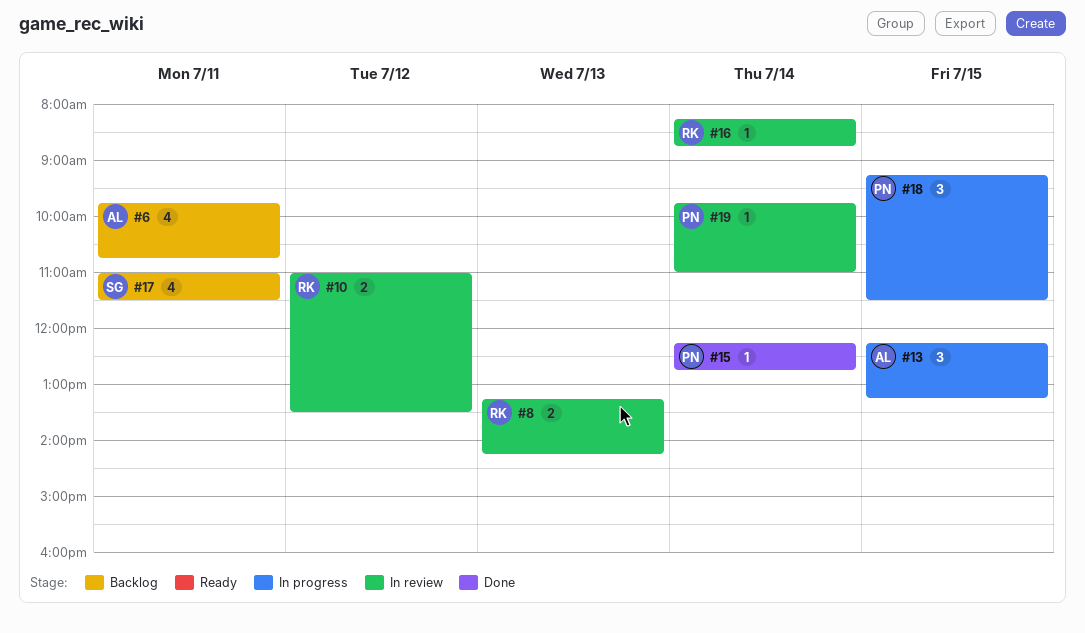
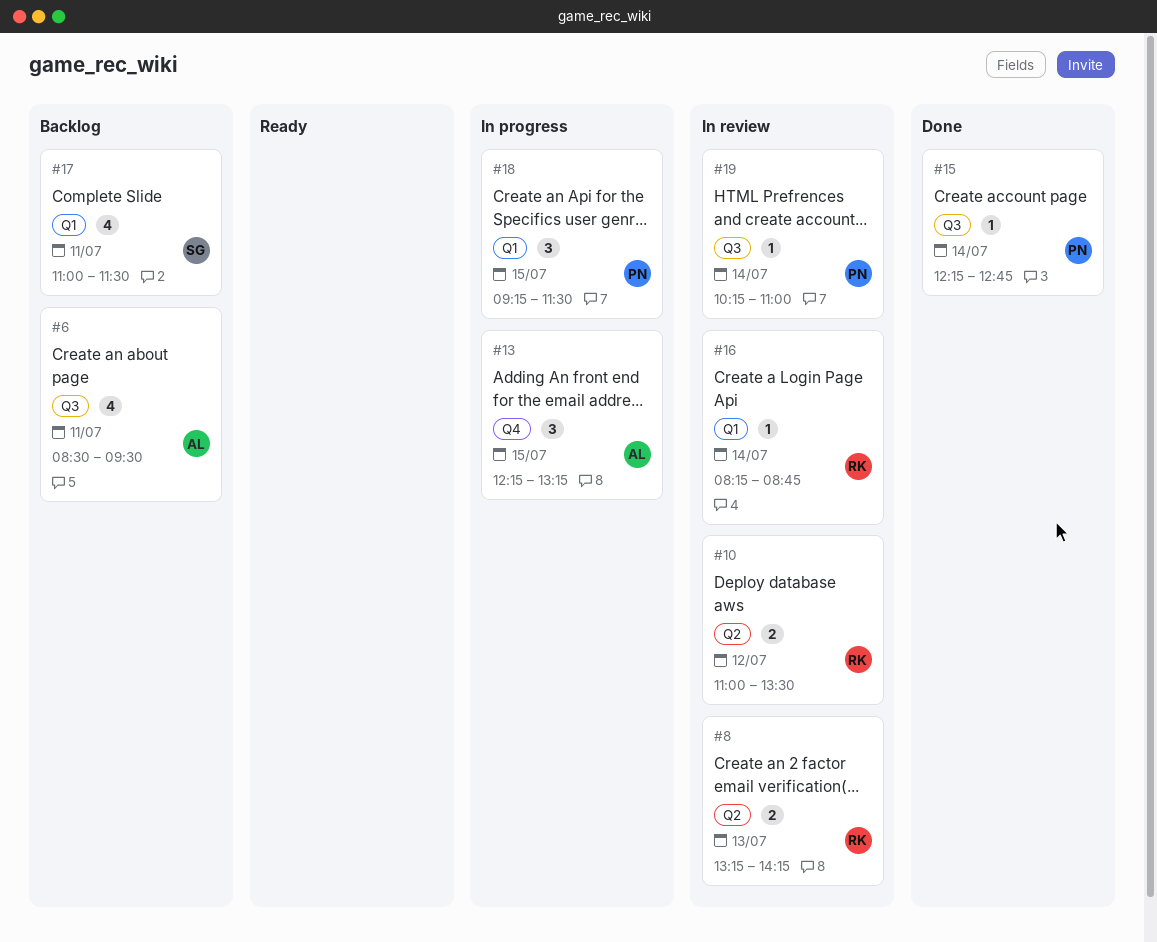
#6, begins: 09:45 -> 08:30
#6, ends: 10:45 -> 09:30
#19, begins: 09:45 -> 10:15

